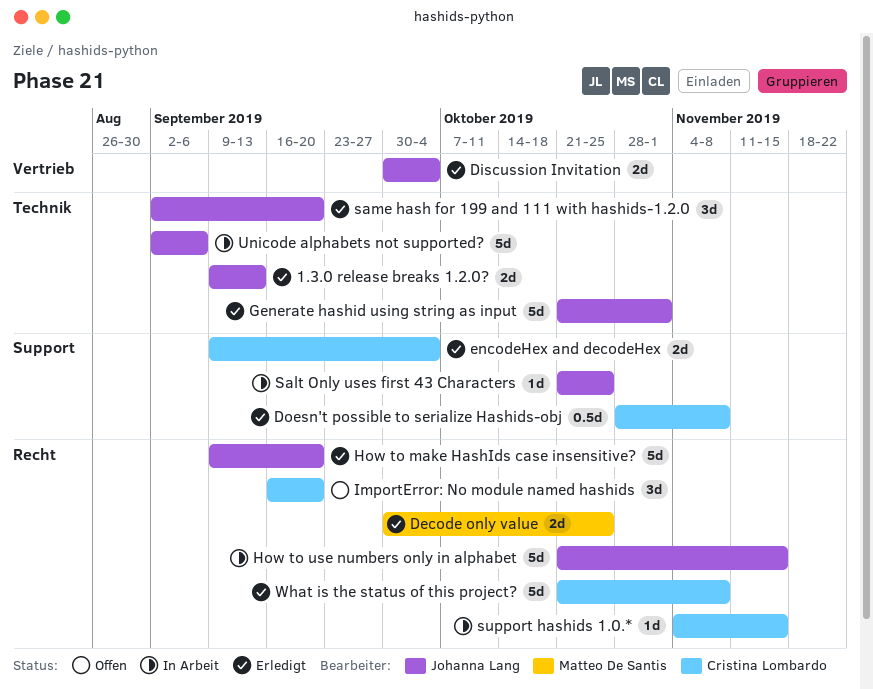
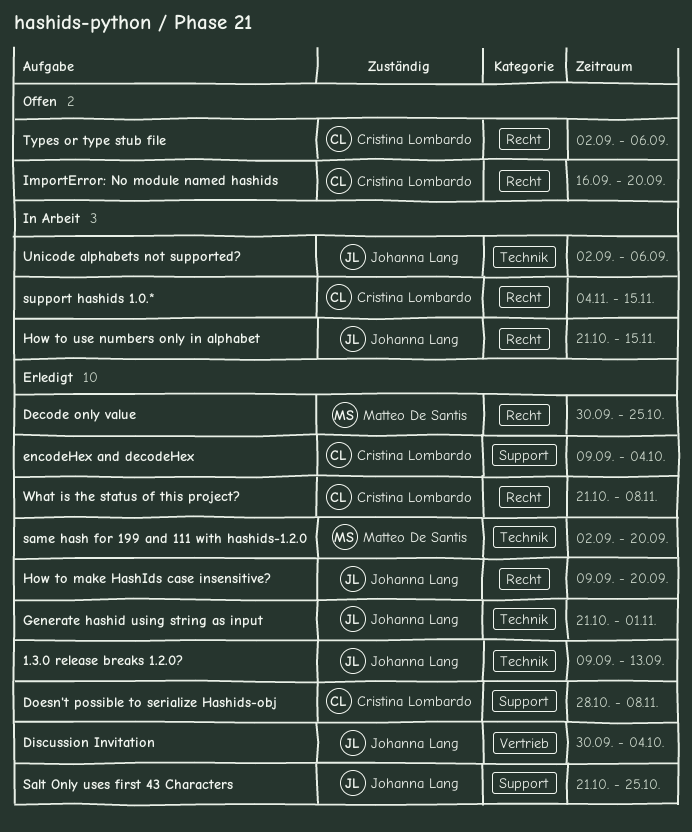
Salt Only uses first 43 Characters, status: In Arbeit -> Erledigt
same hash for 199 and 111 with hashids-1.2.0, owner: Johanna Lang -> Matteo De Santis
Types or type stub file: none -> present

